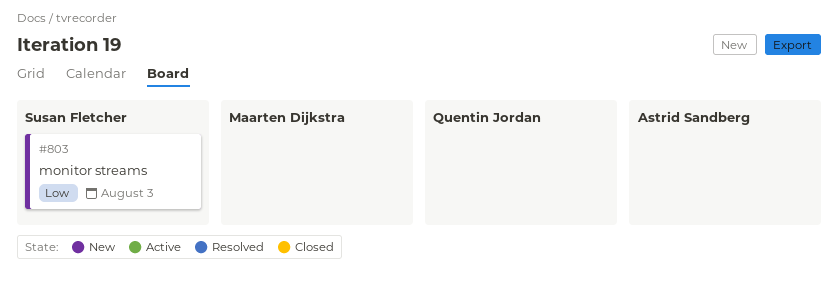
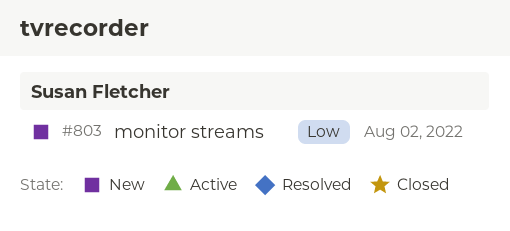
#803, due: Aug 3 -> Aug 2

